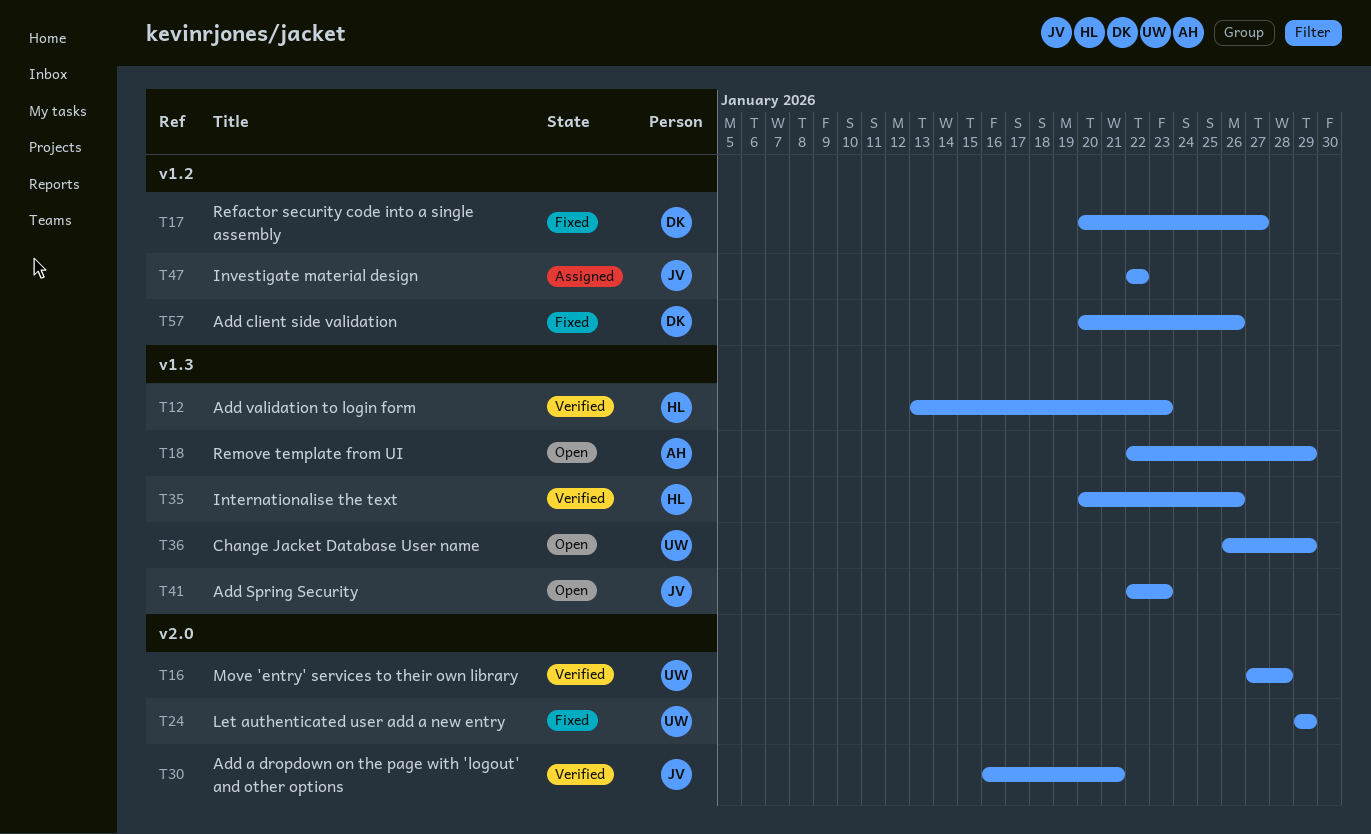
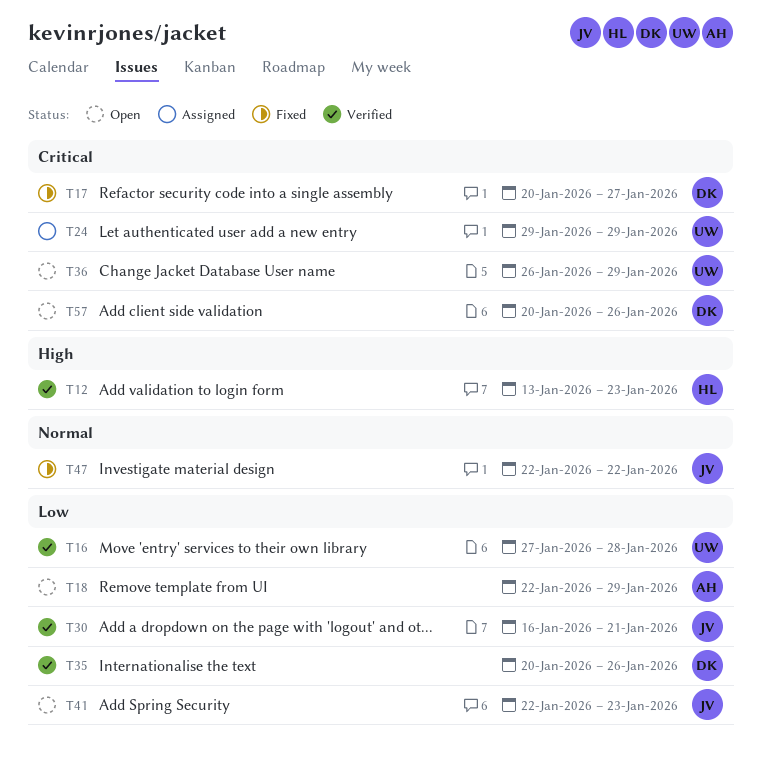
T24, status: Fixed -> Assigned
T35, owner: HL -> DK
T47, status: Assigned -> Fixed
T57, status: Fixed -> Open

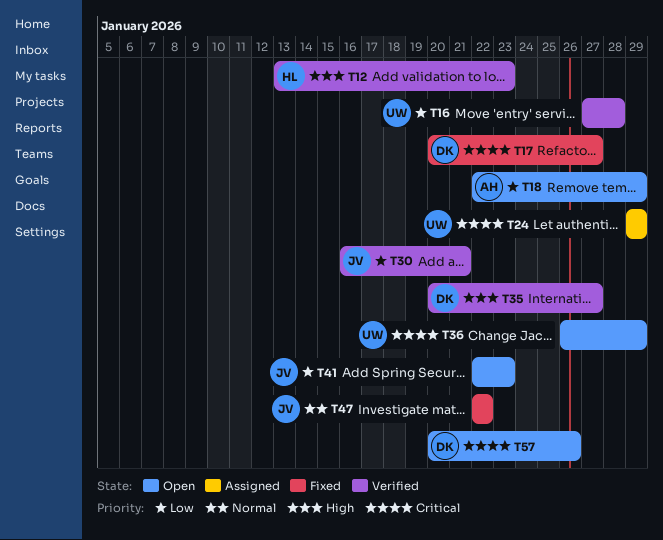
T35, priority: Low -> High
T35, due: Jan 26 -> Jan 27

